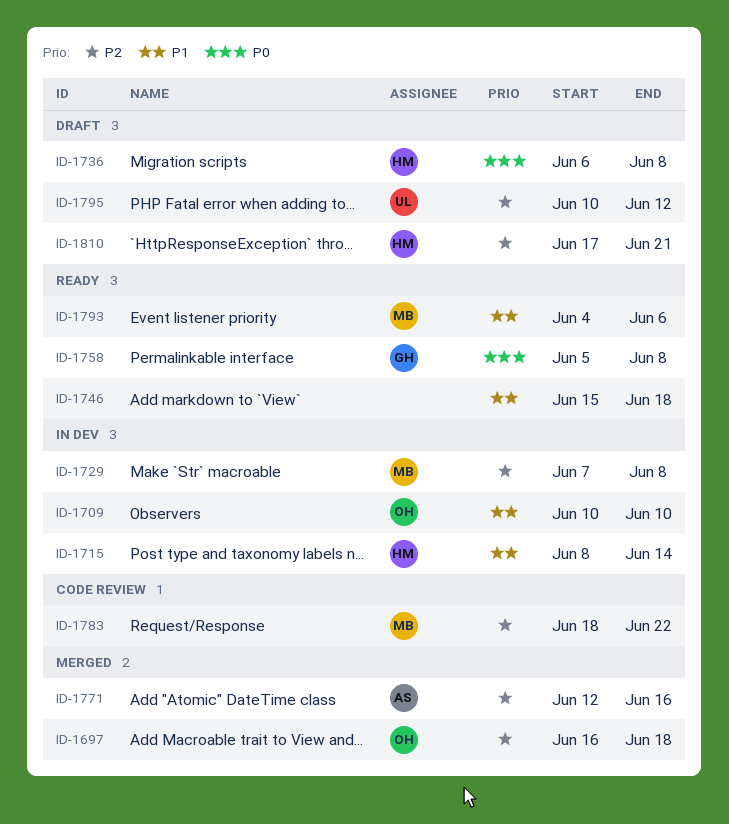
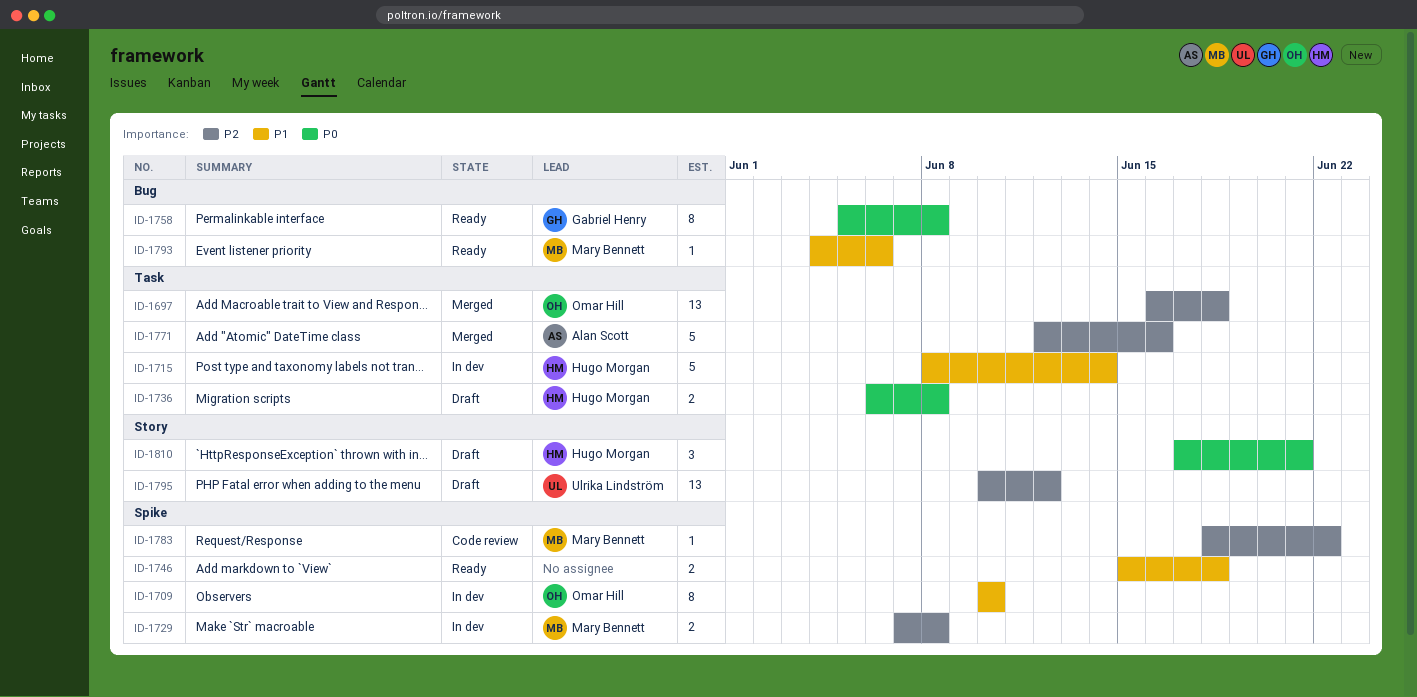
ID-1810, priority: P2 -> P0

